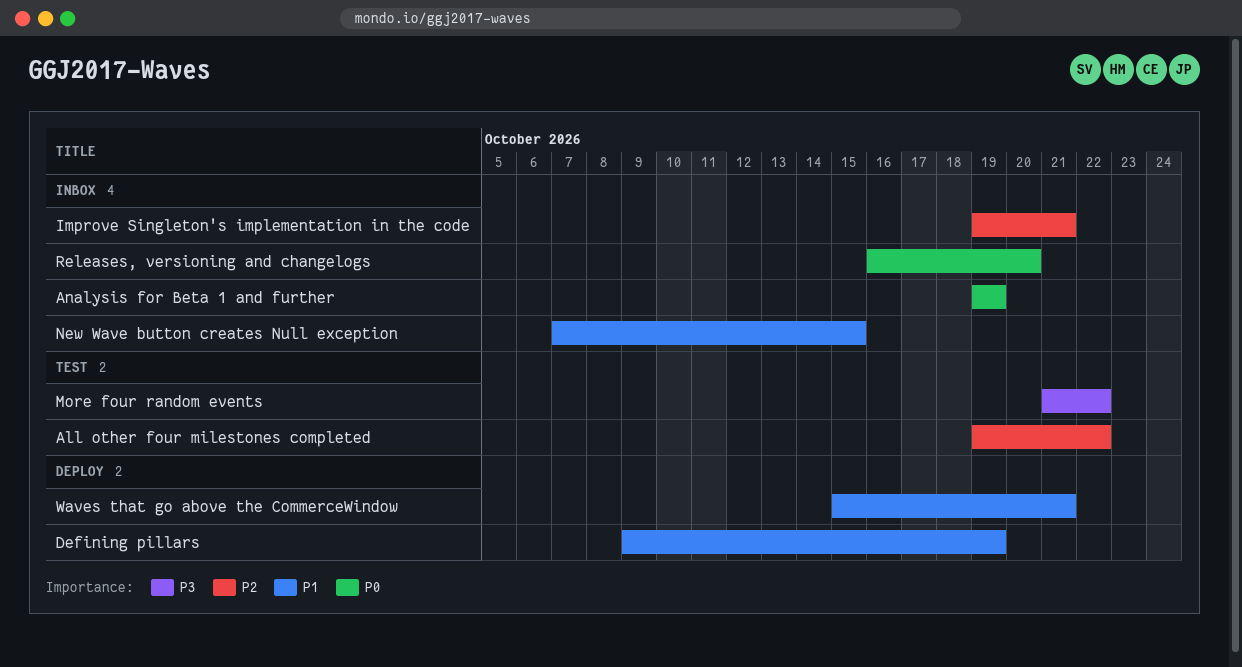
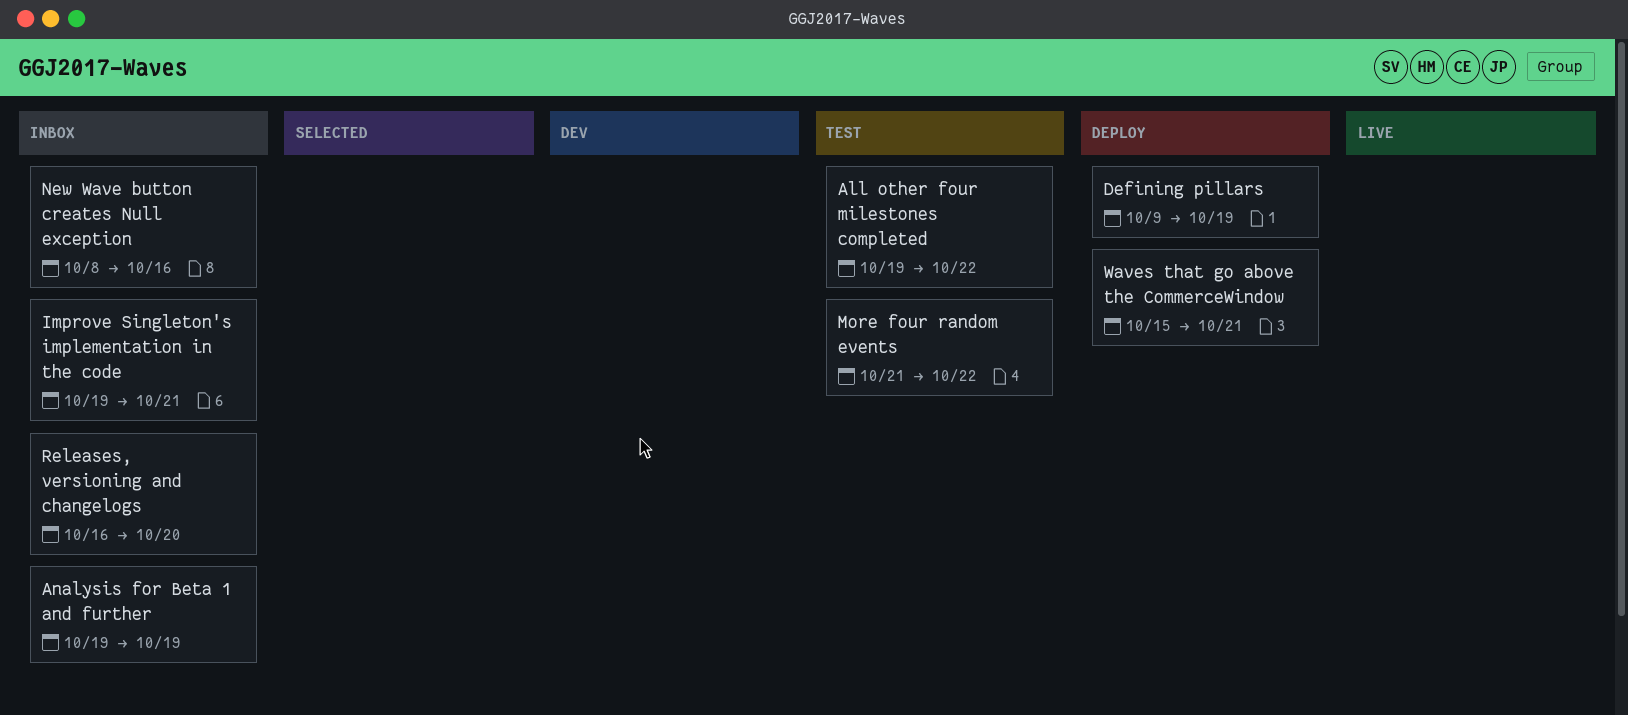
New Wave button creates Null exception, start: Oct 7 -> Oct 8
New Wave button creates Null exception, due: Oct 15 -> Oct 16

